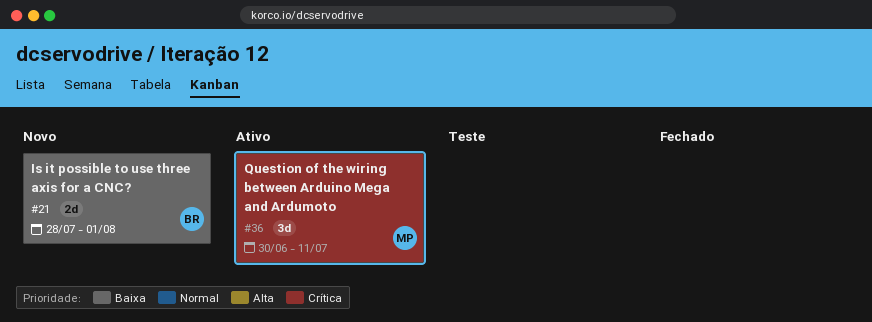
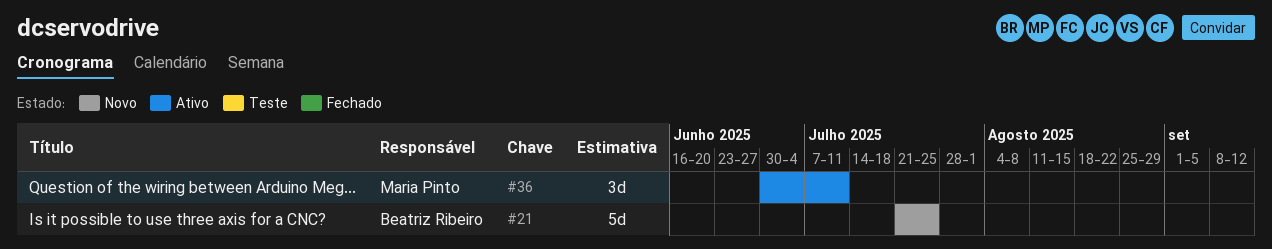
#21, estimate: 2d -> 5d
#21, start: Jul 28 -> Jul 21
#21, due: Aug 1 -> Jul 25

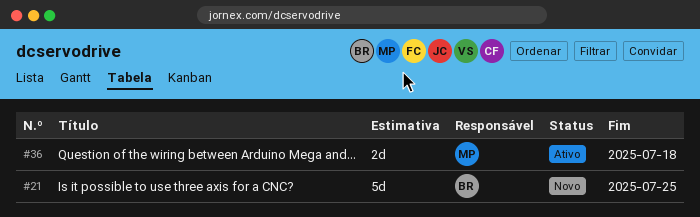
#36, estimate: 3d -> 2d
#36, due: Jul 11 -> Jul 18

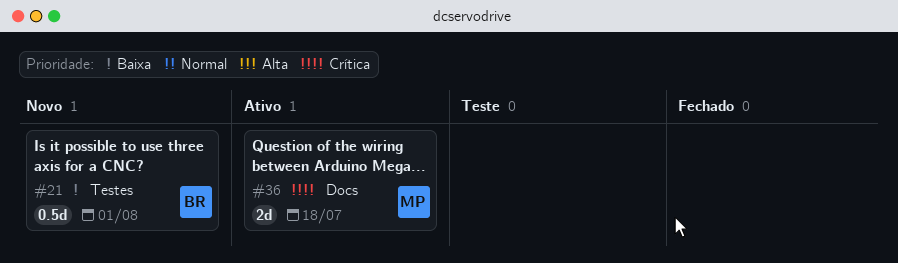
#21, estimate: 5d -> 0.5d
#21, due: Jul 25 -> Aug 1

